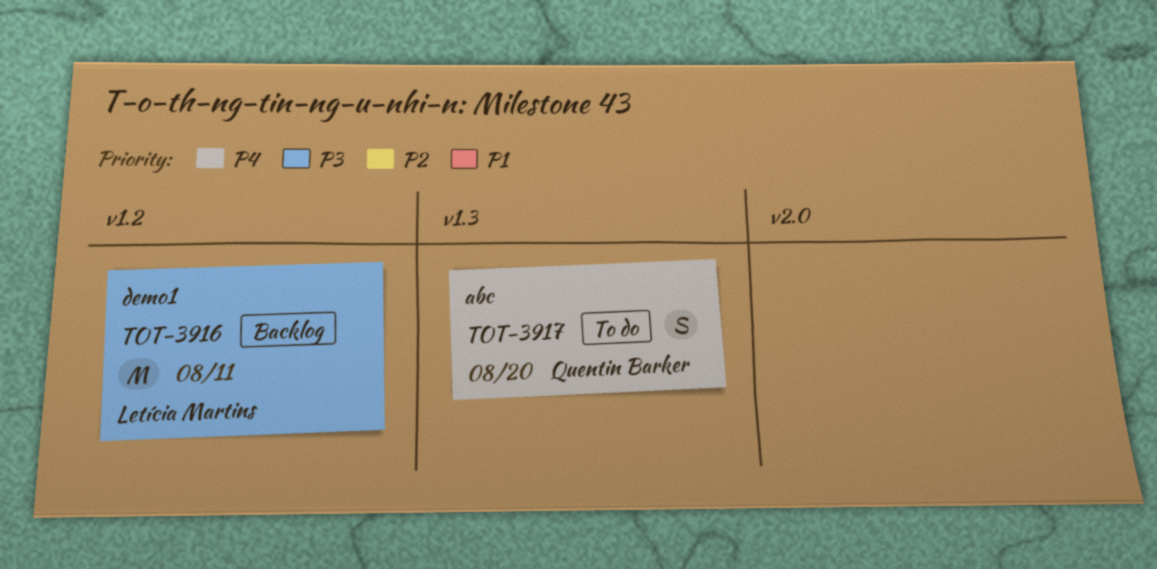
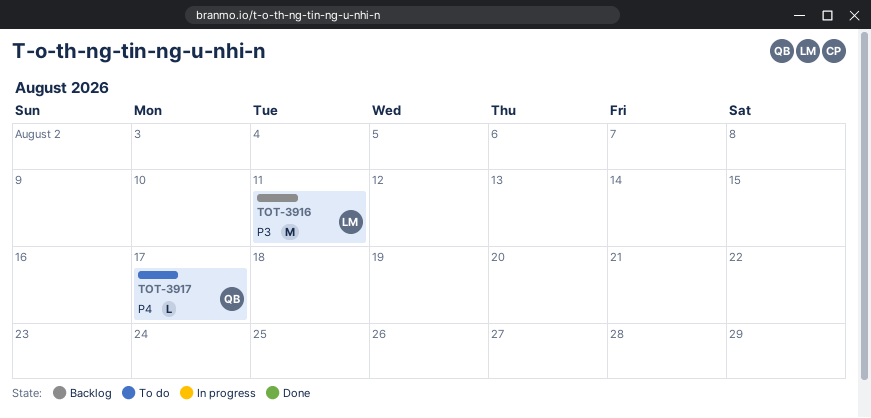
TOT-3917, estimate: S -> L
TOT-3917, due: Aug 20 -> Aug 17

